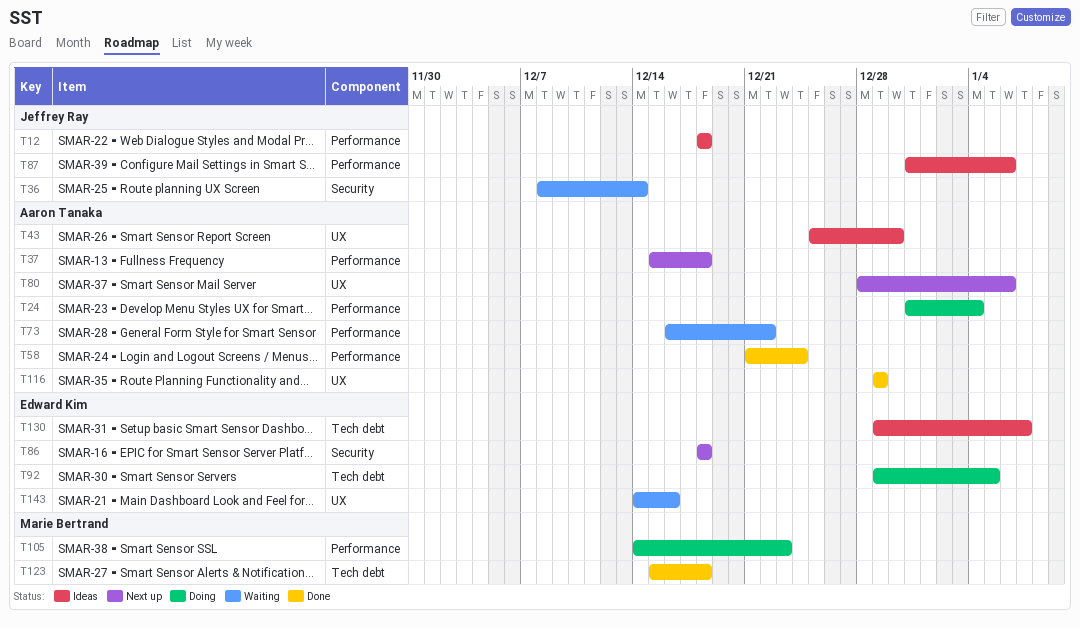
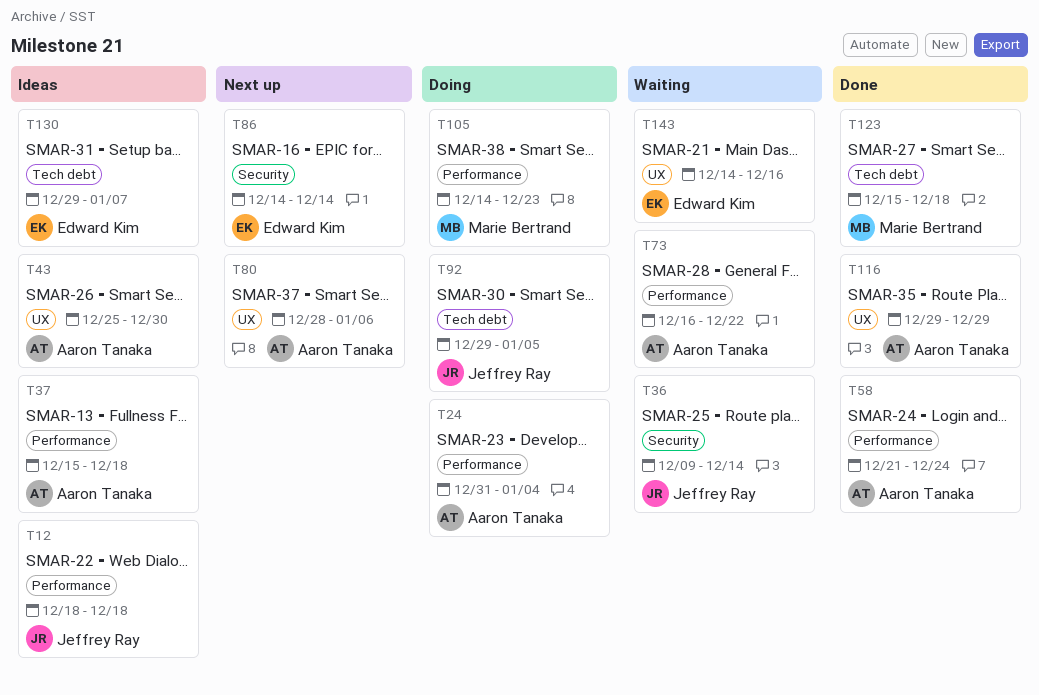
T36, start: Dec 8 -> Dec 9
T37, status: Next up -> Ideas
T86, start: Dec 18 -> Dec 14
T86, due: Dec 18 -> Dec 14
T87: present -> none
T92, owner: Edward Kim -> Jeffrey Ray

